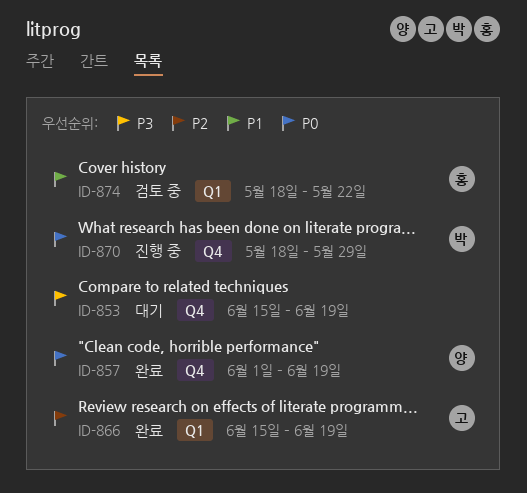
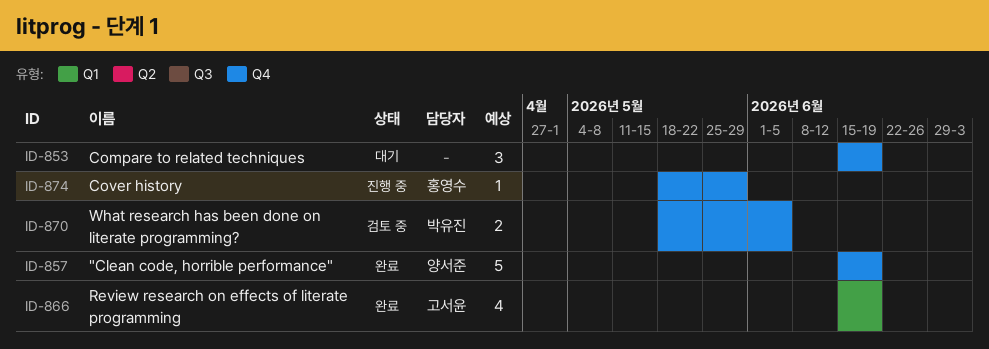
ID-857, start: Jun 1 -> Jun 15
ID-870, status: 진행 중 -> 검토 중
ID-870, due: May 29 -> Jun 5
ID-874, status: 검토 중 -> 진행 중
ID-874, label: Q1 -> Q4
ID-874, due: May 22 -> May 29

